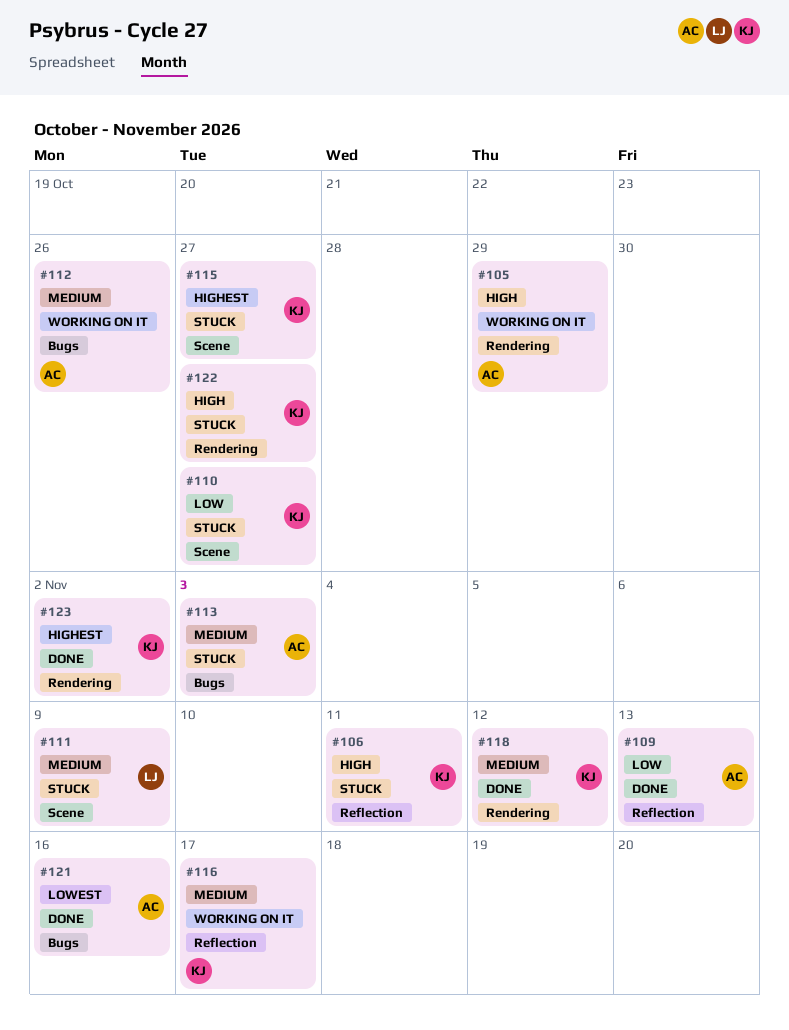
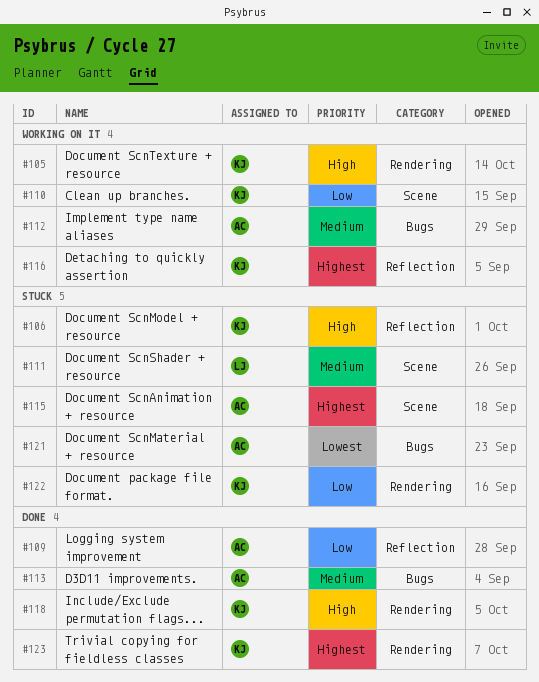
#105, owner: AC -> KJ
#110, status: Stuck -> Working on it
#113, status: Stuck -> Done
#115, owner: KJ -> AC
#116, priority: Medium -> Highest
#118, priority: Medium -> High
#121, status: Done -> Stuck
#122, priority: High -> Low

